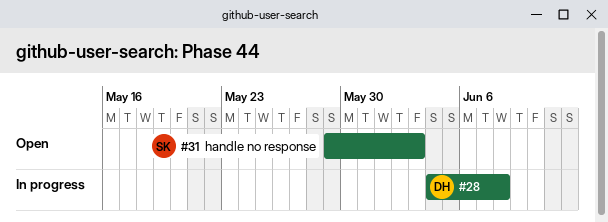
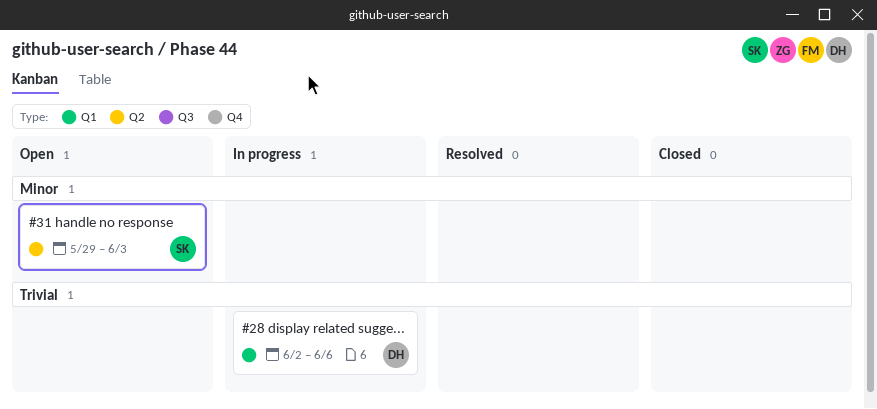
#28, start: Jun 4 -> Jun 2
#28, due: Jun 8 -> Jun 6

